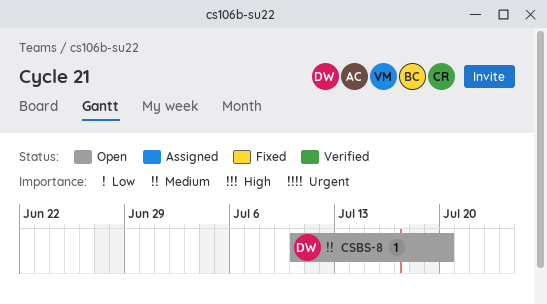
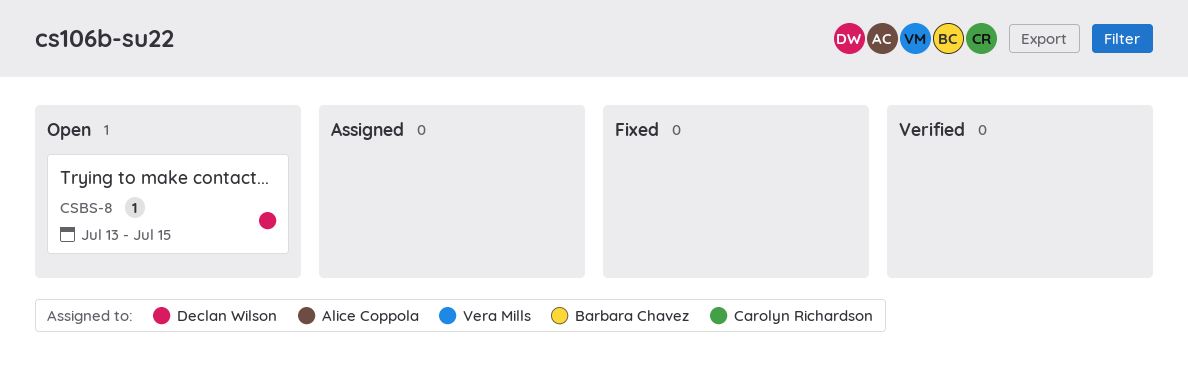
CSBS-8, start: Jul 10 -> Jul 13
CSBS-8, due: Jul 20 -> Jul 15

